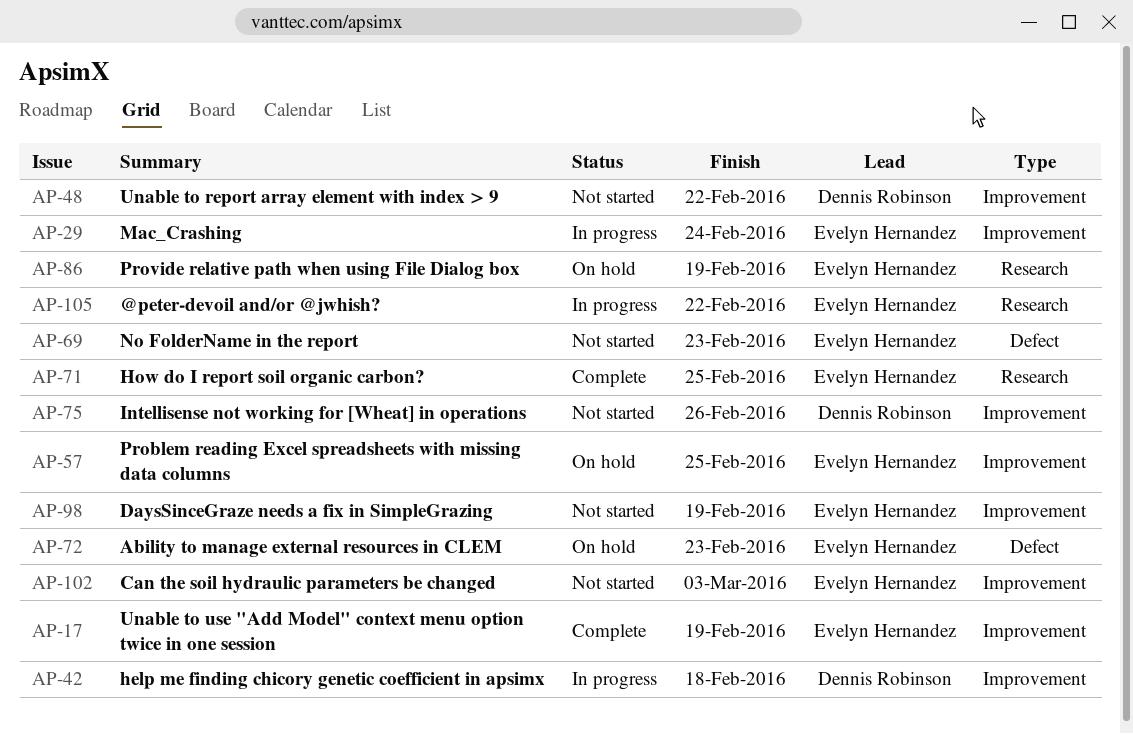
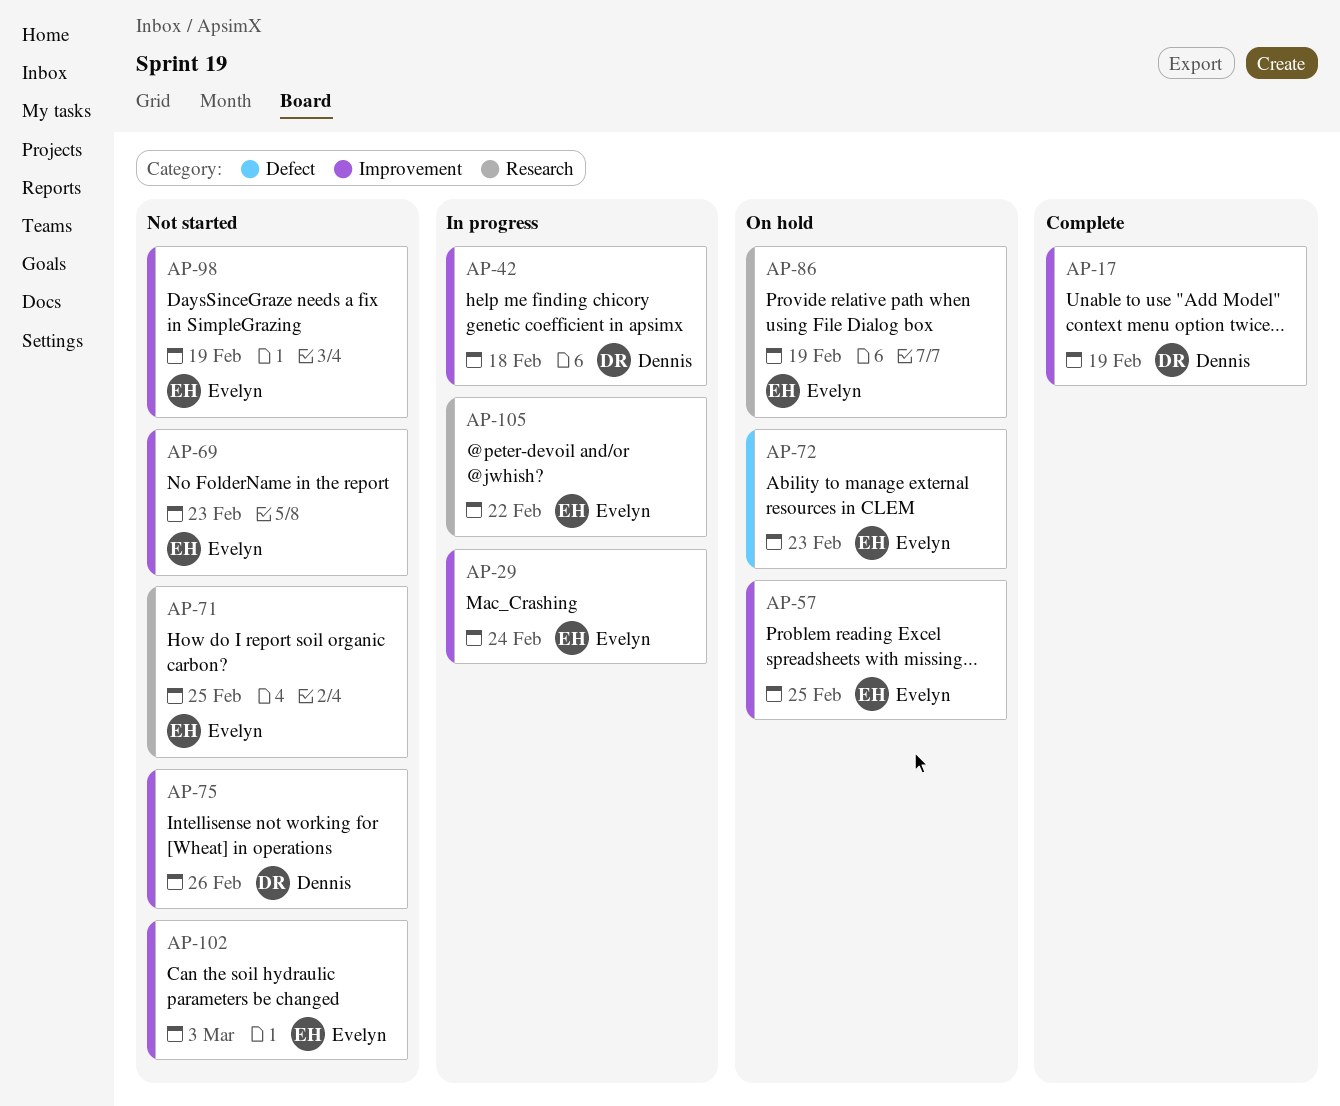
AP-17, owner: Evelyn Hernandez -> Dennis Robinson
AP-48: present -> none
AP-69, label: Defect -> Improvement
AP-71, status: Complete -> Not started

